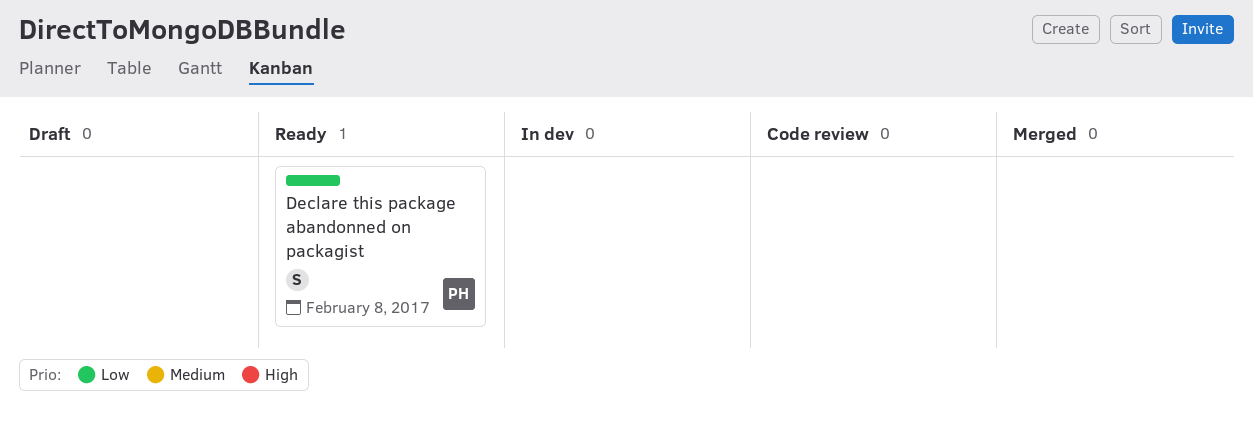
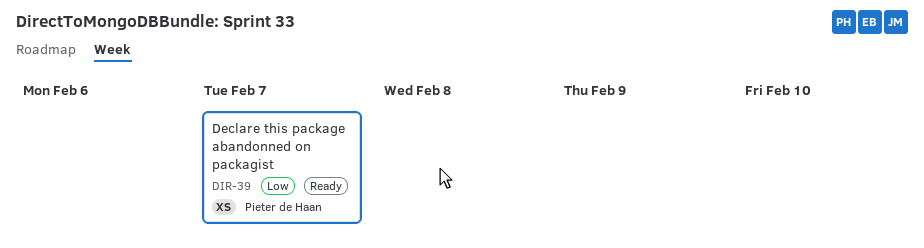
Declare this package abandonned on packagist, estimate: S -> XS
Declare this package abandonned on packagist, due: Feb 8 -> Feb 7

